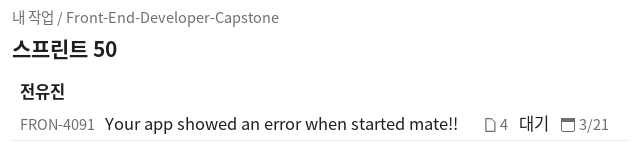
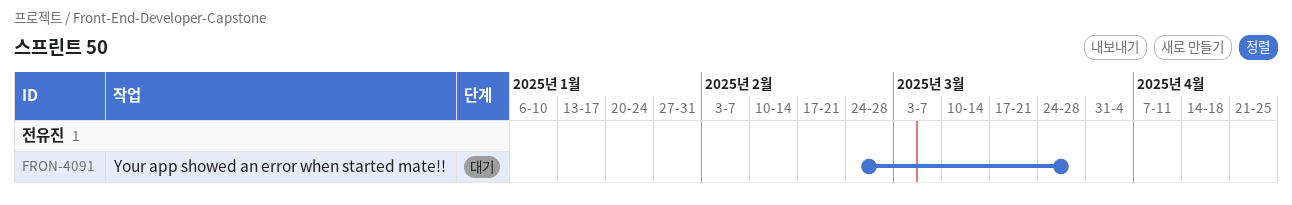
FRON-4091, due: Mar 21 -> Mar 28

